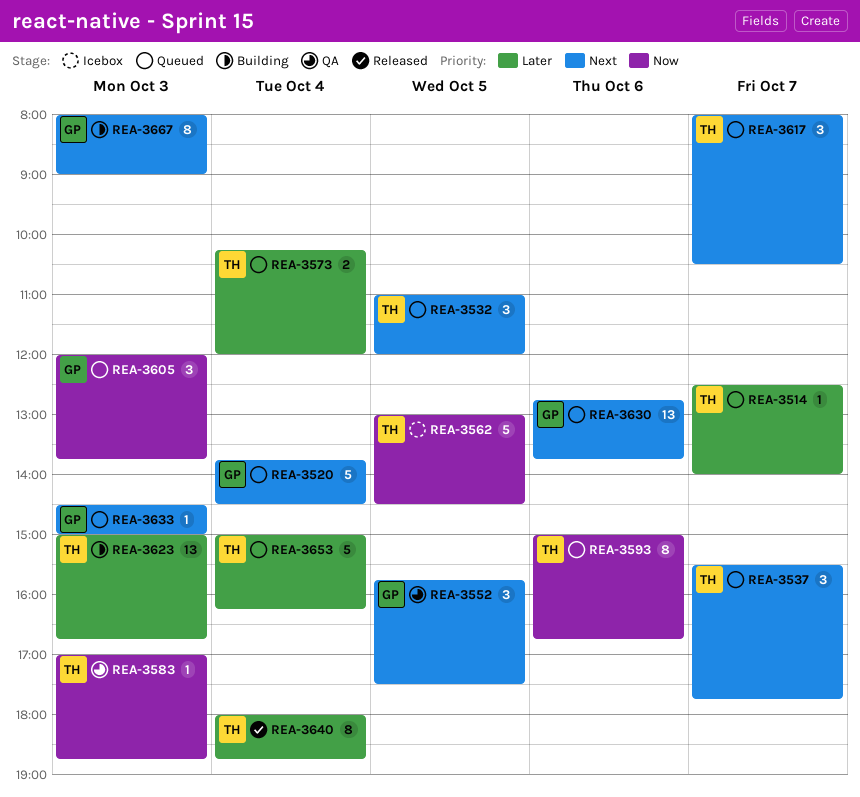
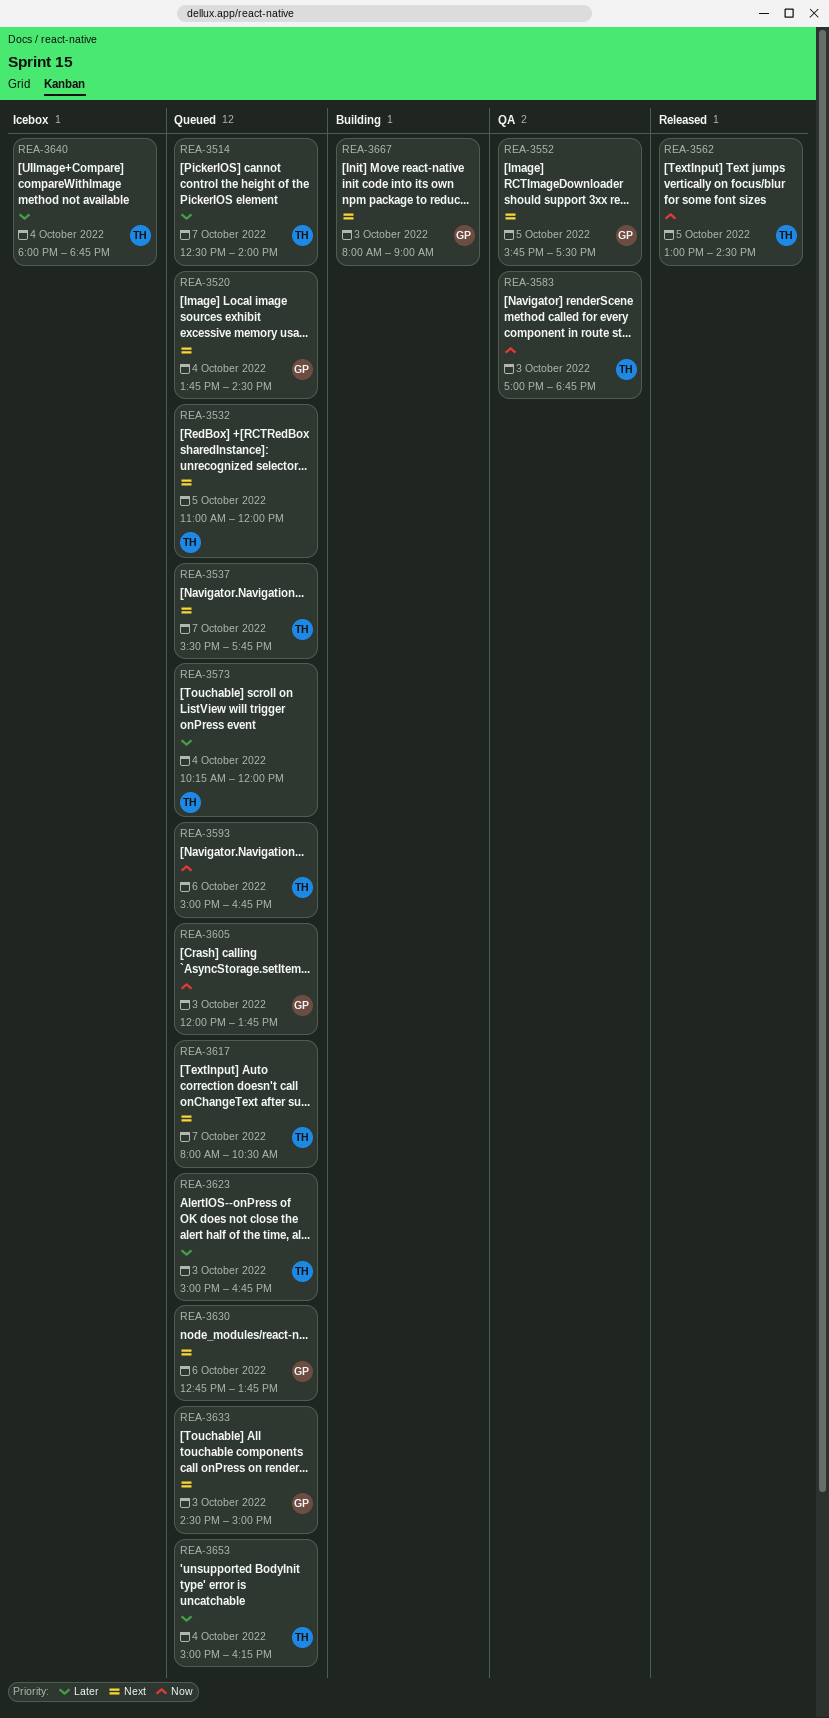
REA-3562, status: Icebox -> Released
REA-3623, status: Building -> Queued
REA-3640, status: Released -> Icebox

